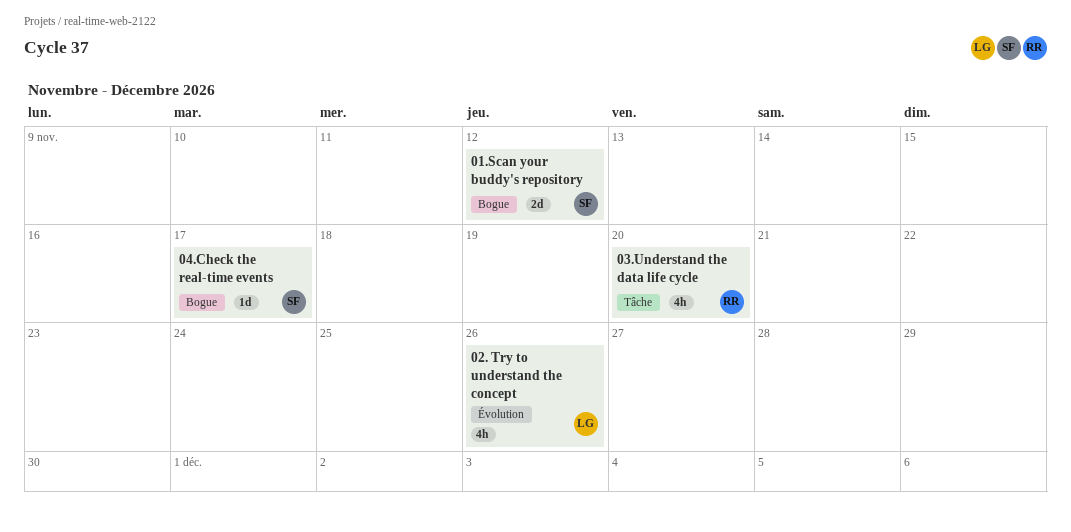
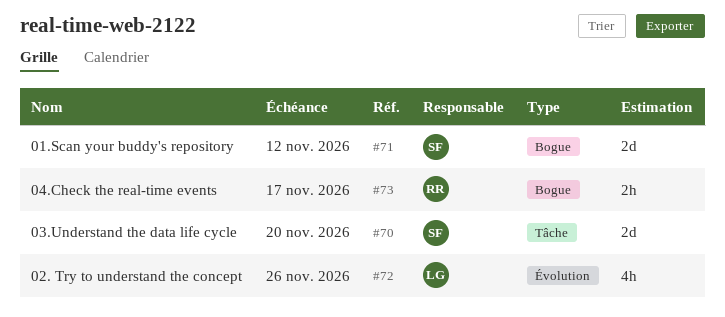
03.Understand the data life cycle, owner: RR -> SF
03.Understand the data life cycle, estimate: 4h -> 2d
04.Check the real-time events, owner: SF -> RR
04.Check the real-time events, estimate: 1d -> 2h

